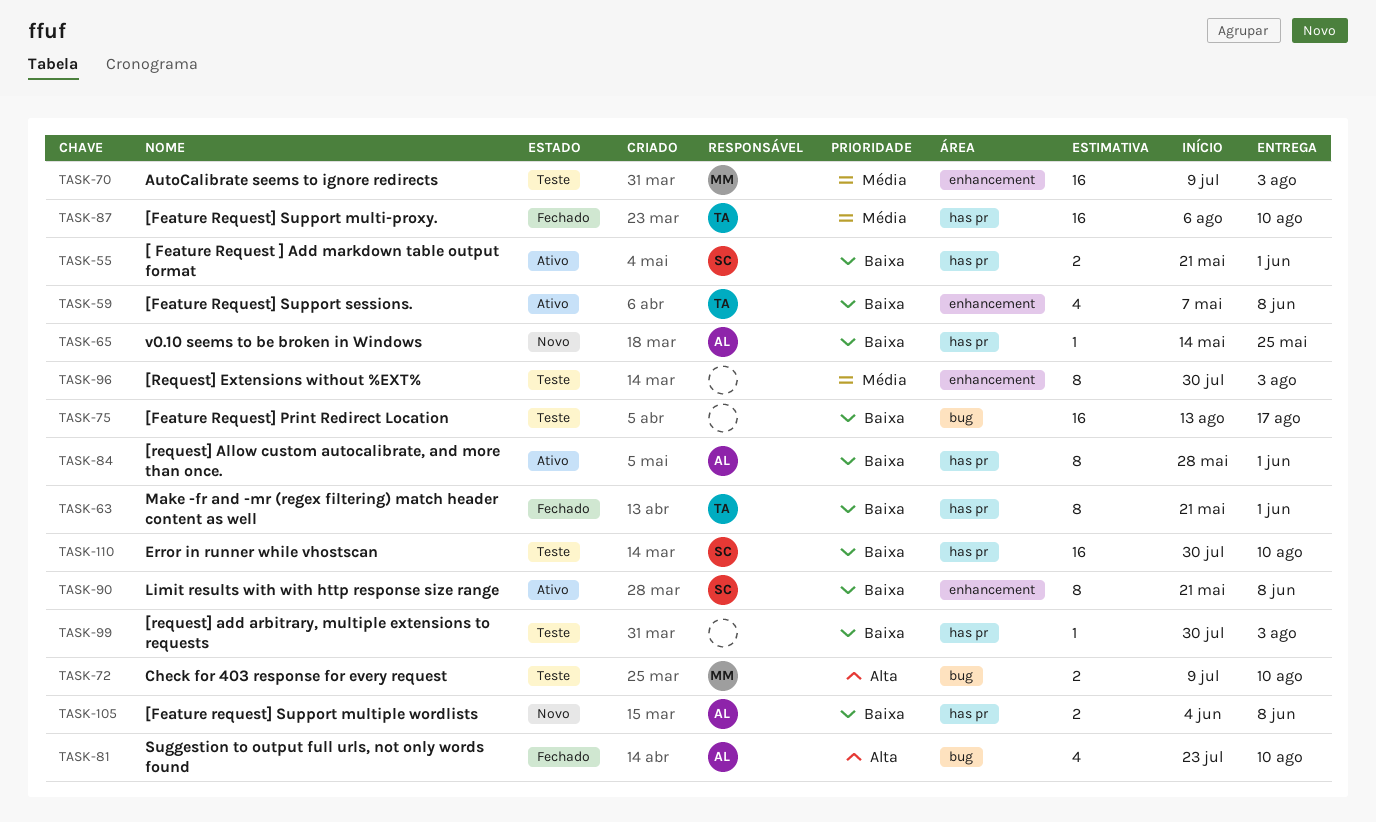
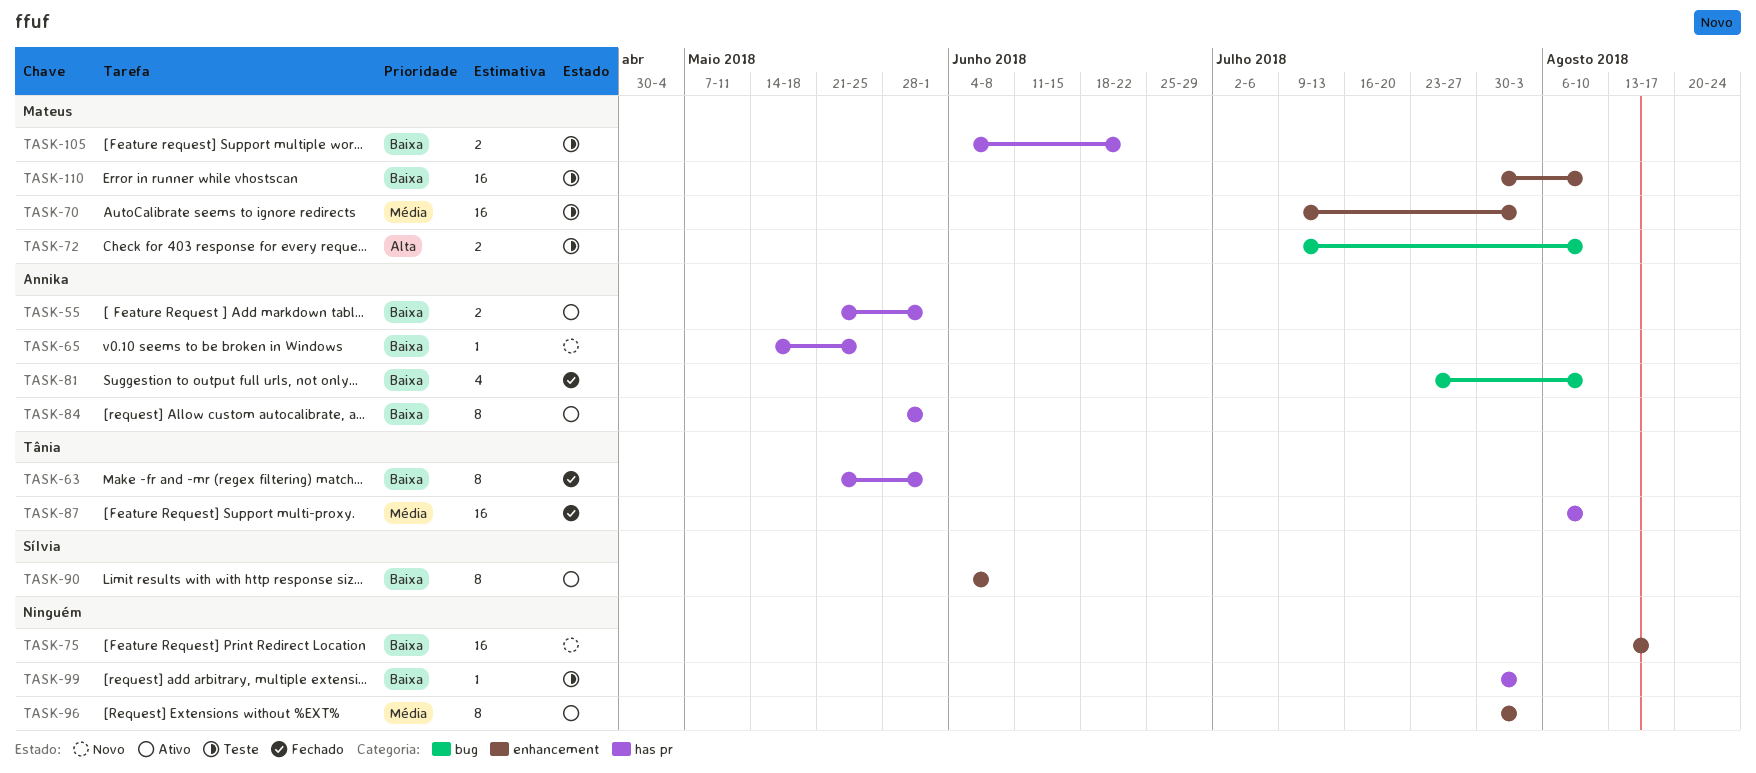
TASK-55, owner: Sílvia -> Annika
TASK-59: present -> none
TASK-75, status: Teste -> Novo
TASK-75, label: bug -> enhancement
TASK-81, priority: Alta -> Baixa
TASK-90, start: May 21 -> Jun 4
TASK-96, status: Teste -> Ativo
TASK-105, status: Novo -> Teste
TASK-105, owner: Annika -> Mateus
TASK-105, due: Jun 8 -> Jun 22
TASK-110, owner: Sílvia -> Mateus
TASK-110, label: has pr -> enhancement

